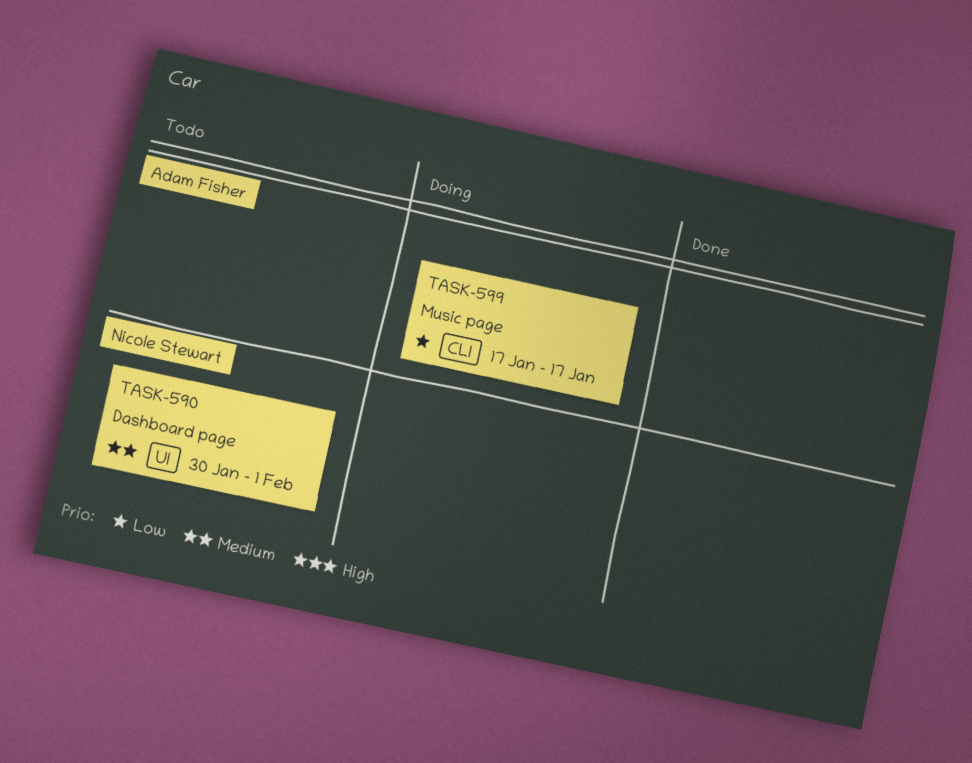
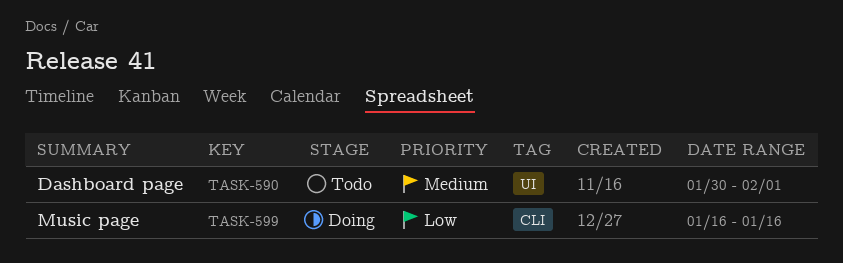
TASK-599, start: Jan 17 -> Jan 16
TASK-599, due: Jan 17 -> Jan 16

